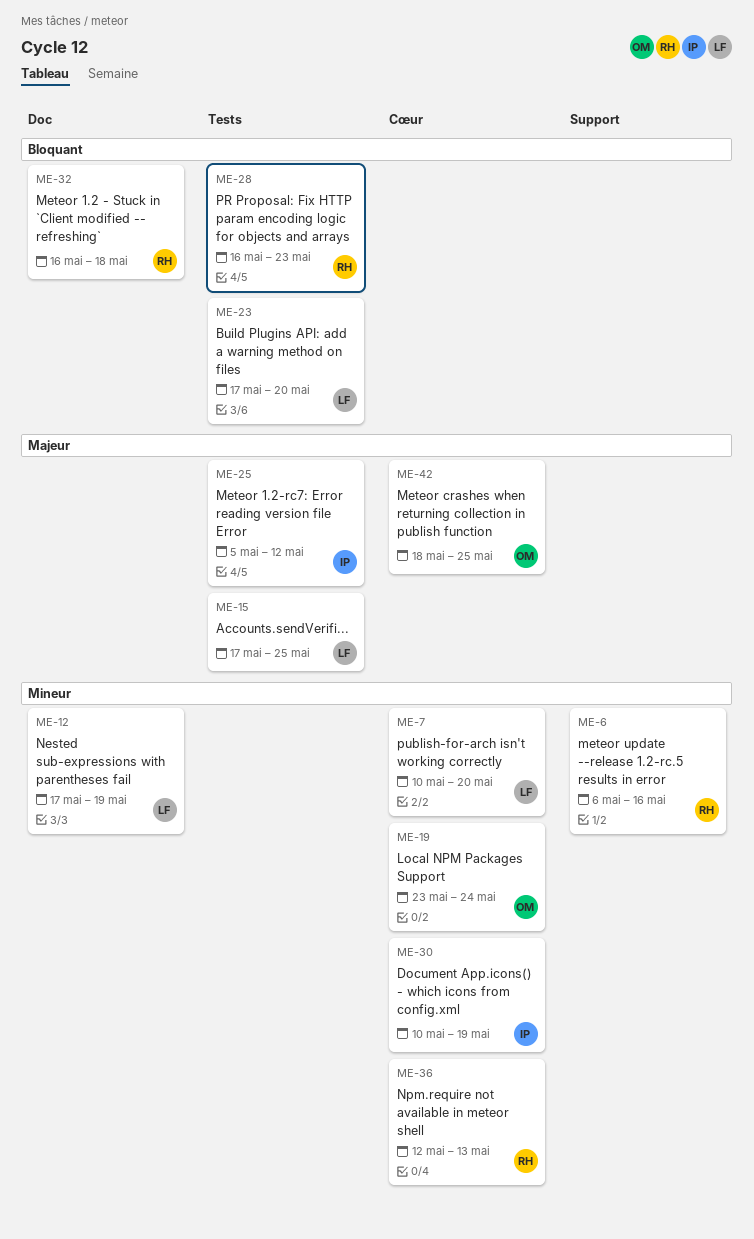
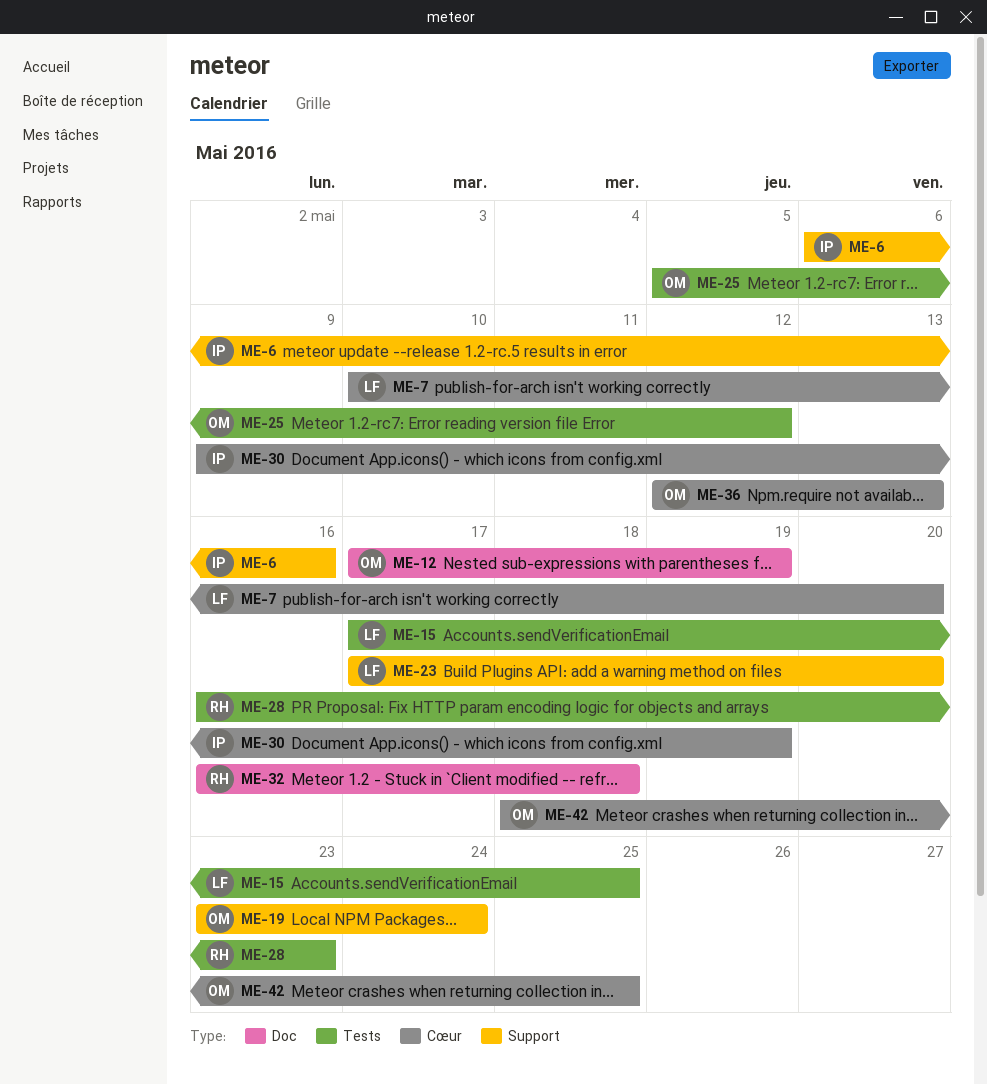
ME-6, owner: RH -> IP
ME-12, owner: LF -> OM
ME-19, label: Cœur -> Support
ME-23, label: Tests -> Support
ME-25, owner: IP -> OM
ME-30, start: May 10 -> May 9
ME-36, owner: RH -> OM

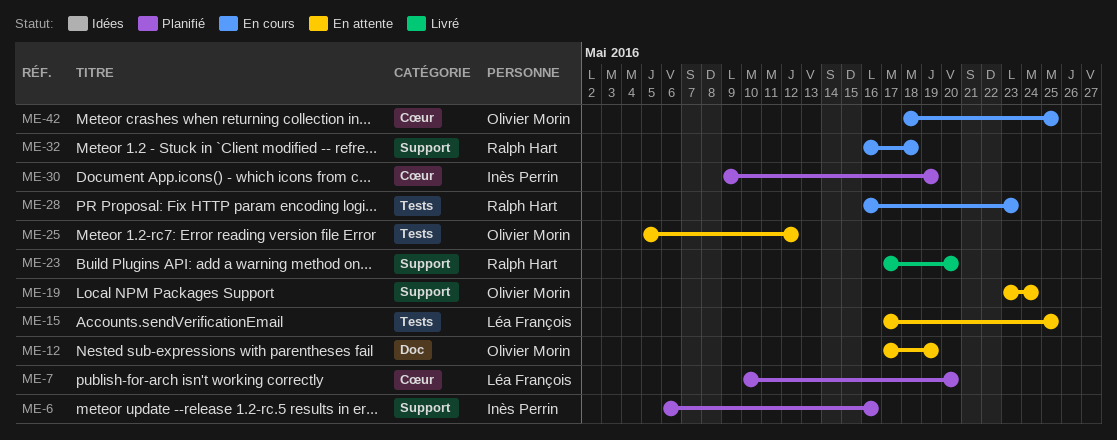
ME-23, owner: Léa François -> Ralph Hart
ME-32, label: Doc -> Support
ME-36: present -> none

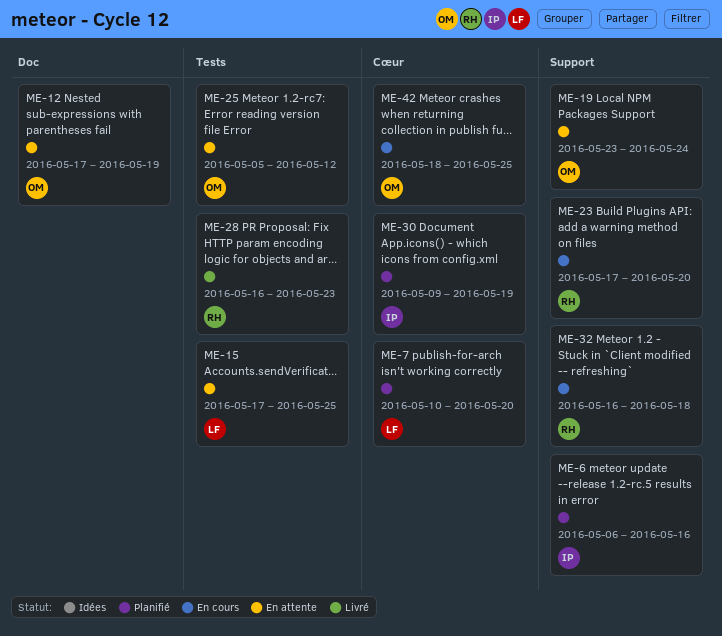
ME-23, status: Livré -> En cours
ME-28, status: En cours -> Livré

